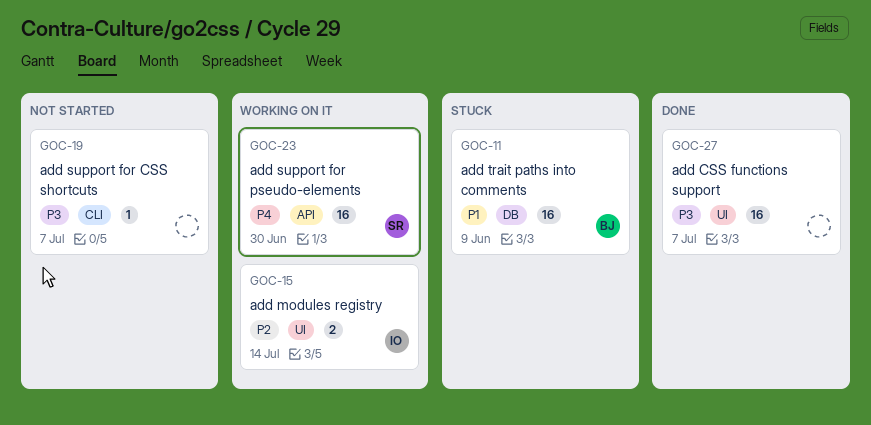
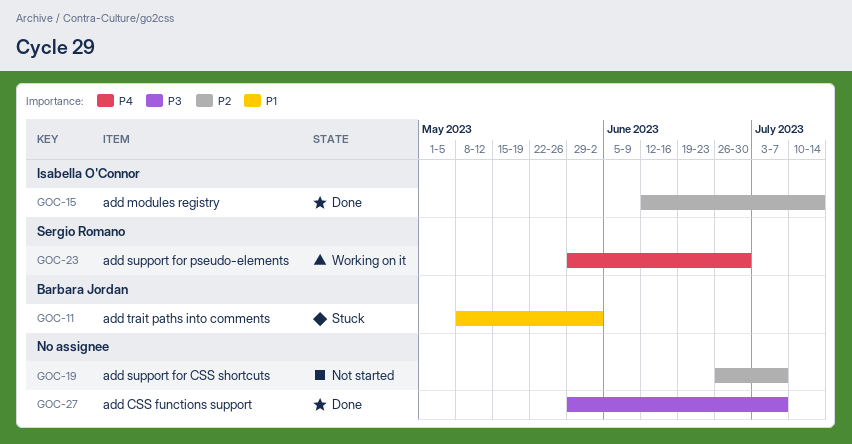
GOC-11, due: Jun 9 -> Jun 2
GOC-15, status: Working on it -> Done
GOC-19, priority: P3 -> P2

